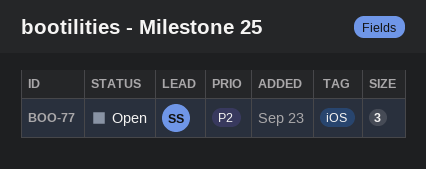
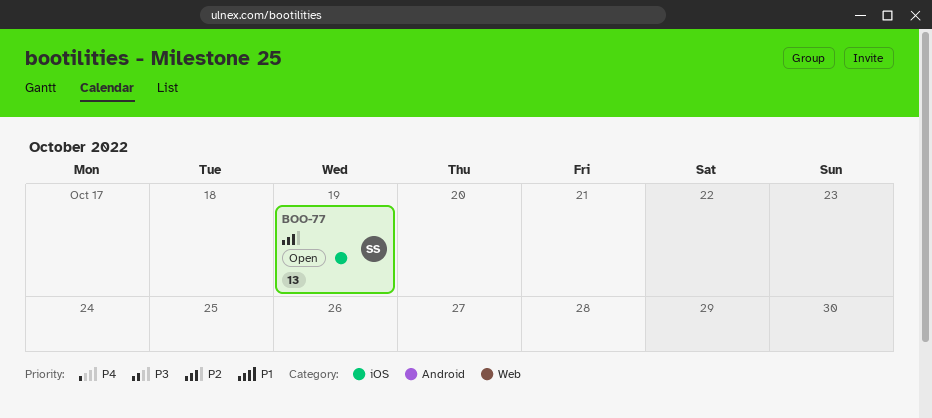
BOO-77, estimate: 3 -> 13

